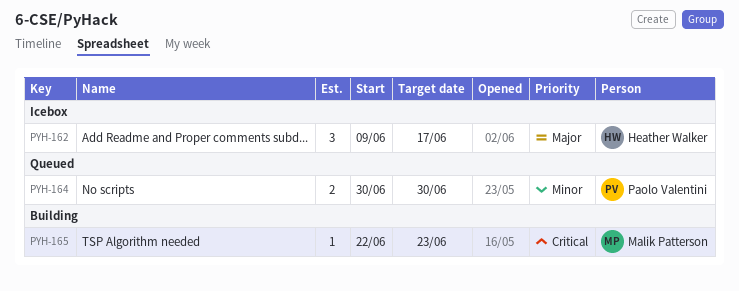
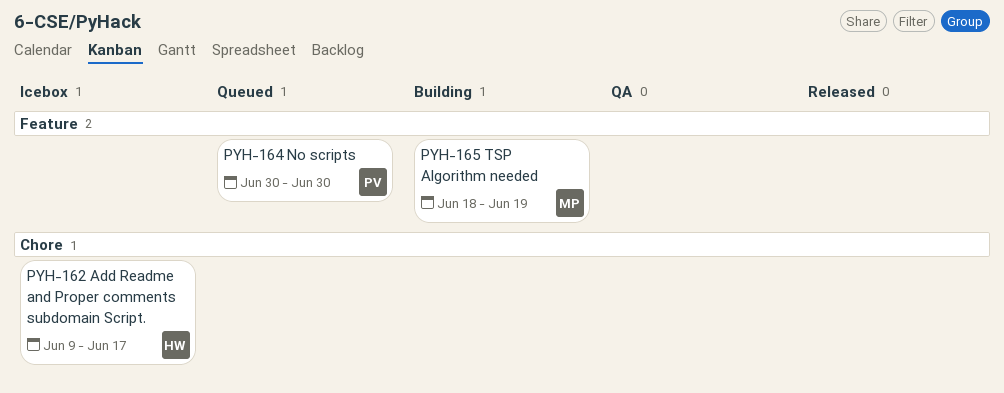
PYH-165, start: Jun 22 -> Jun 18
PYH-165, due: Jun 23 -> Jun 19

